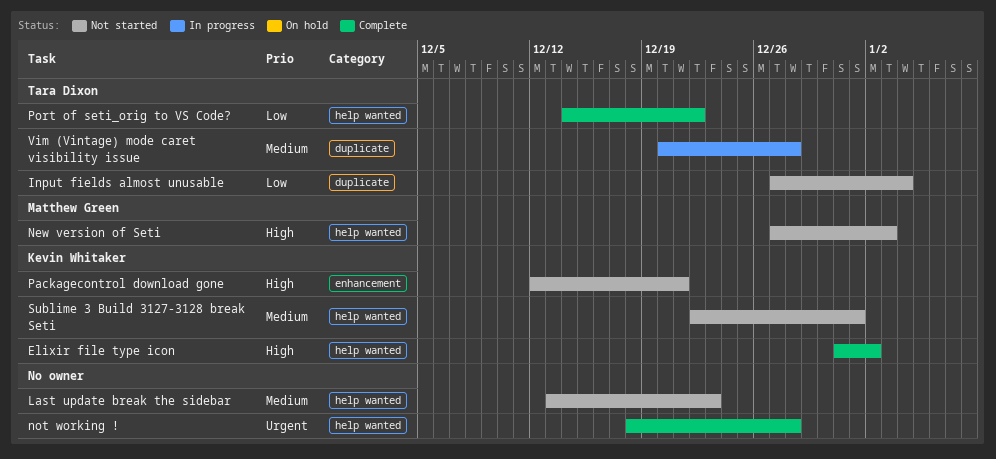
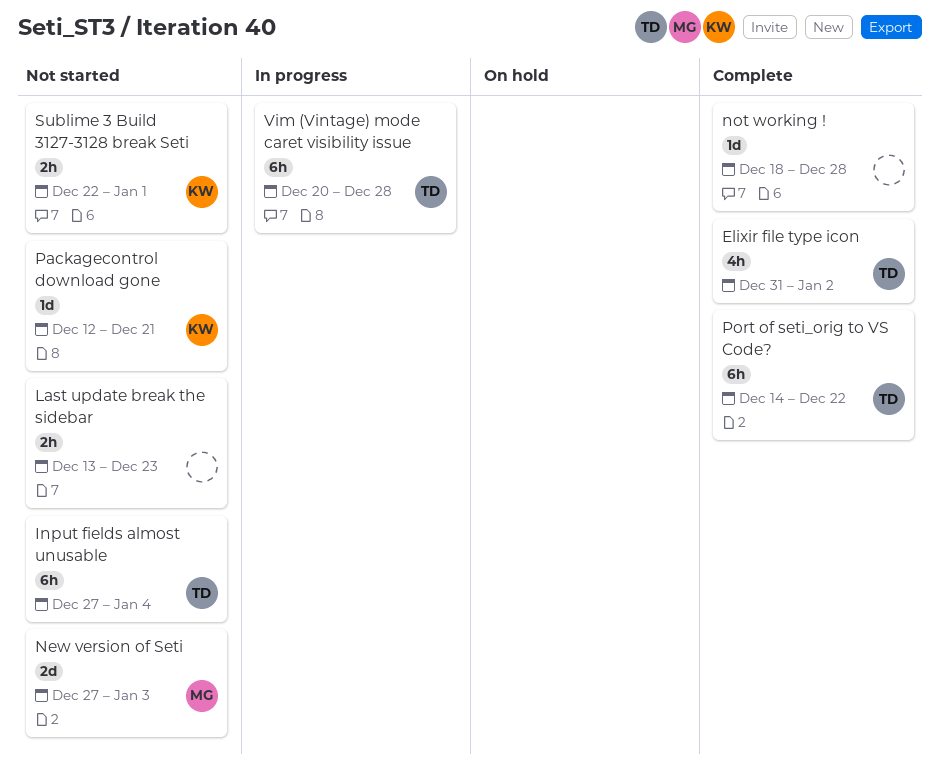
Elixir file type icon, owner: Kevin Whitaker -> Tara Dixon

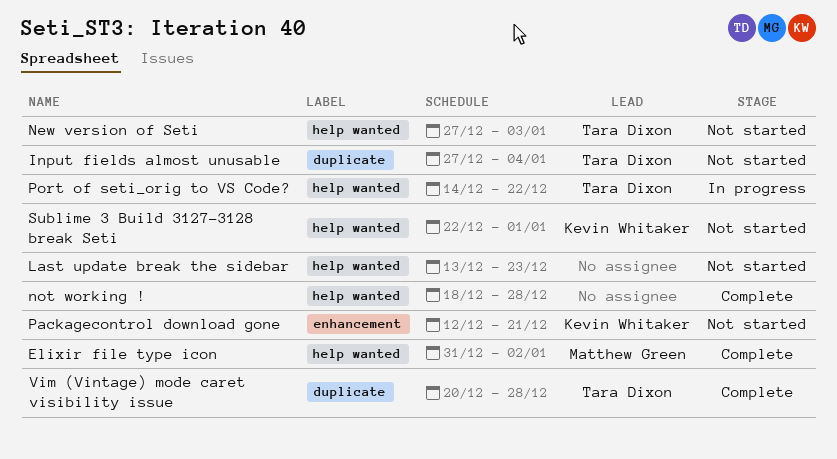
Elixir file type icon, owner: Tara Dixon -> Matthew Green
New version of Seti, owner: Matthew Green -> Tara Dixon
Port of seti_orig to VS Code?, status: Complete -> In progress
Vim (Vintage) mode caret visibility issue, status: In progress -> Complete

